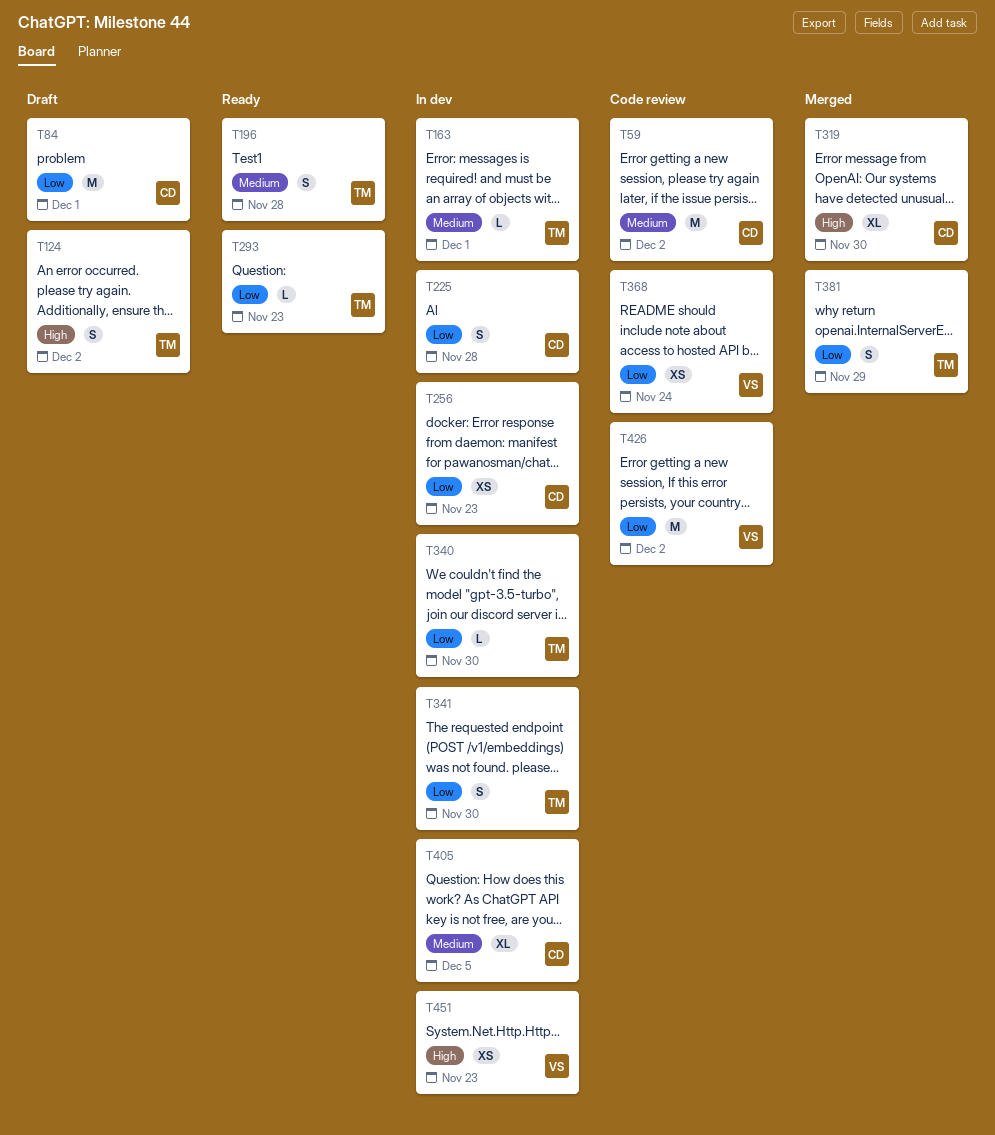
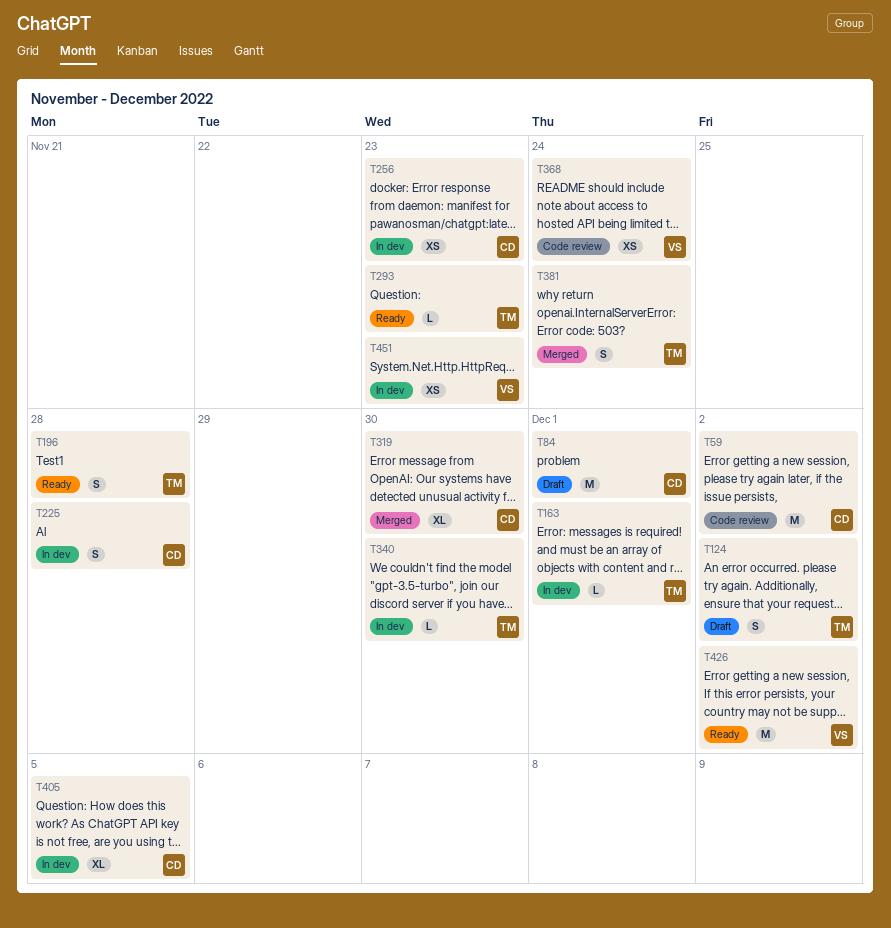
T341: present -> none
T381, due: Nov 29 -> Nov 24
T426, status: Code review -> Ready

